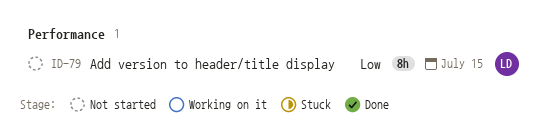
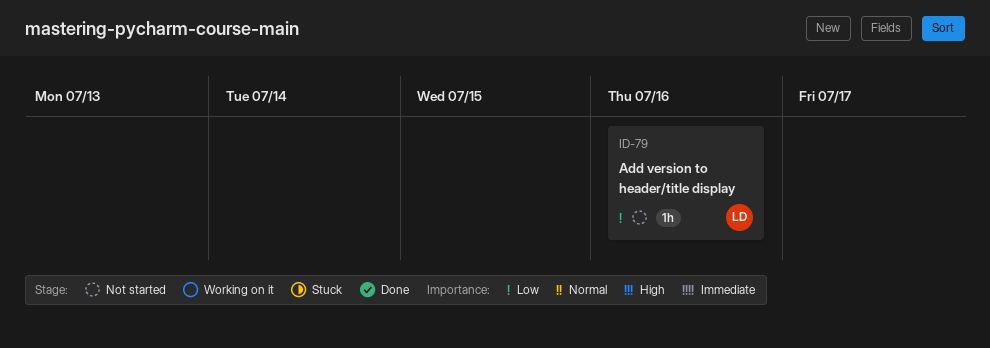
ID-79, estimate: 8h -> 1h
ID-79, due: Jul 15 -> Jul 16

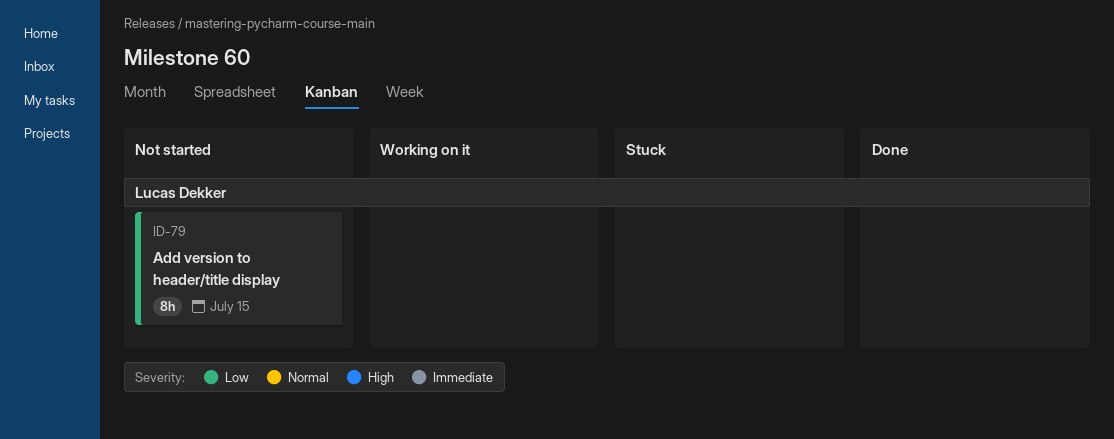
ID-79, estimate: 1h -> 8h
ID-79, due: Jul 16 -> Jul 15

